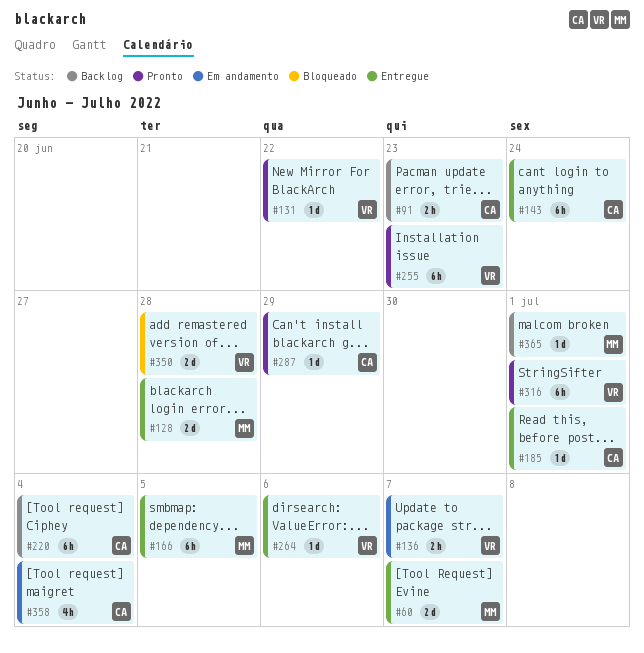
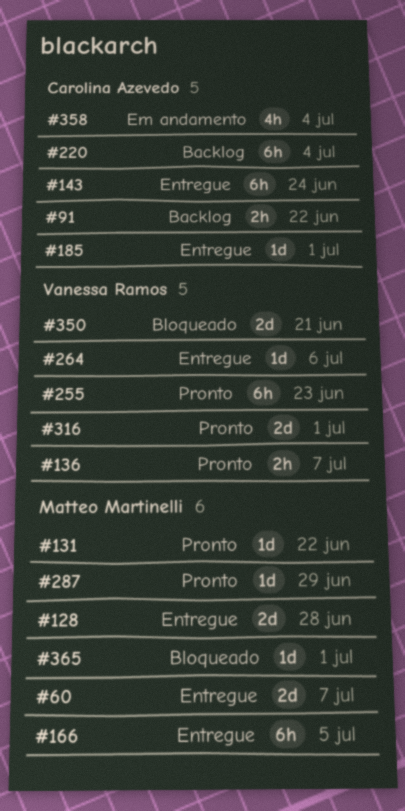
#91, due: Jun 23 -> Jun 22
#131, owner: Vanessa Ramos -> Matteo Martinelli
#136, status: Em andamento -> Pronto
#287, owner: Carolina Azevedo -> Matteo Martinelli
#316, estimate: 6h -> 2d
#350, due: Jun 28 -> Jun 21
#365, status: Backlog -> Bloqueado

